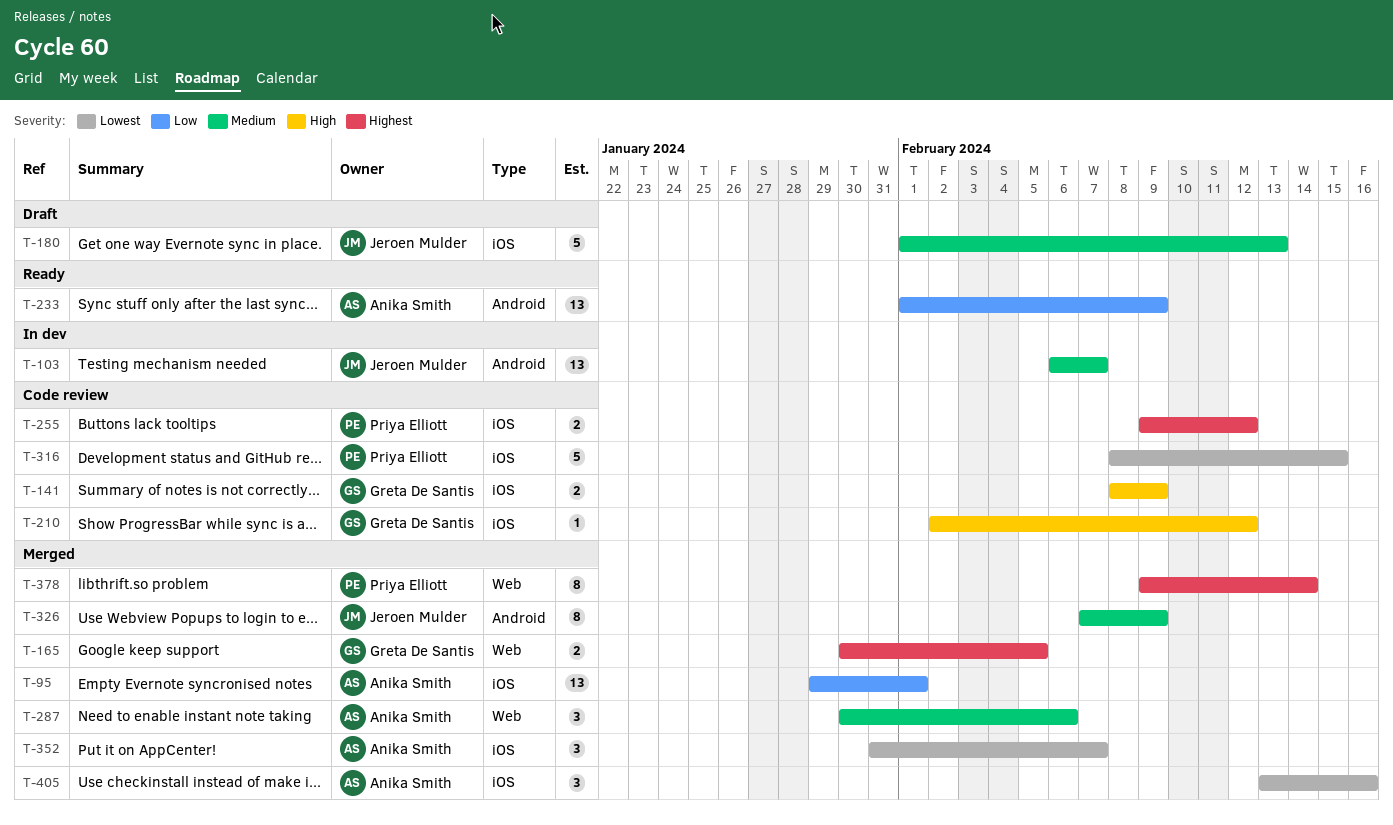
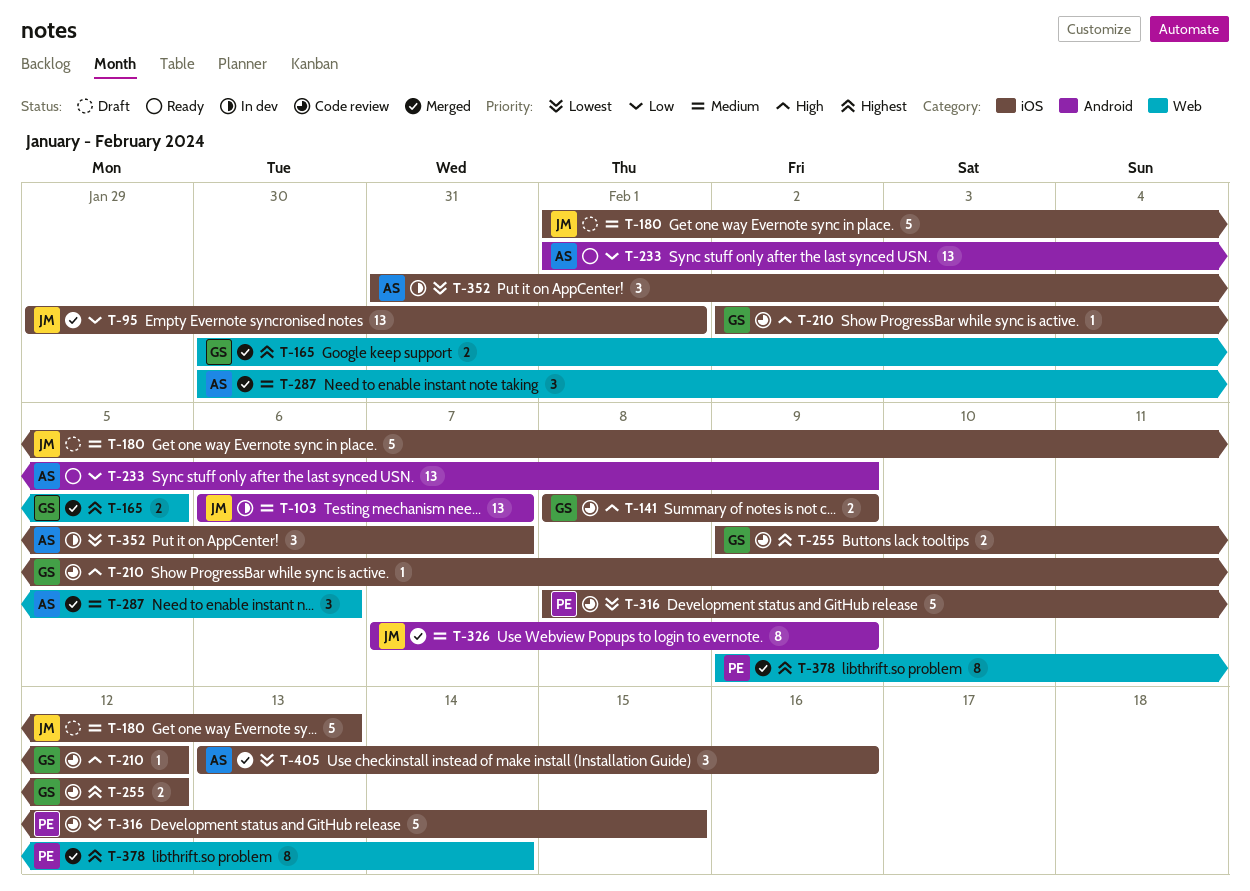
T-95, owner: Anika Smith -> Jeroen Mulder
T-255, owner: Priya Elliott -> Greta De Santis
T-352, status: Merged -> In dev

